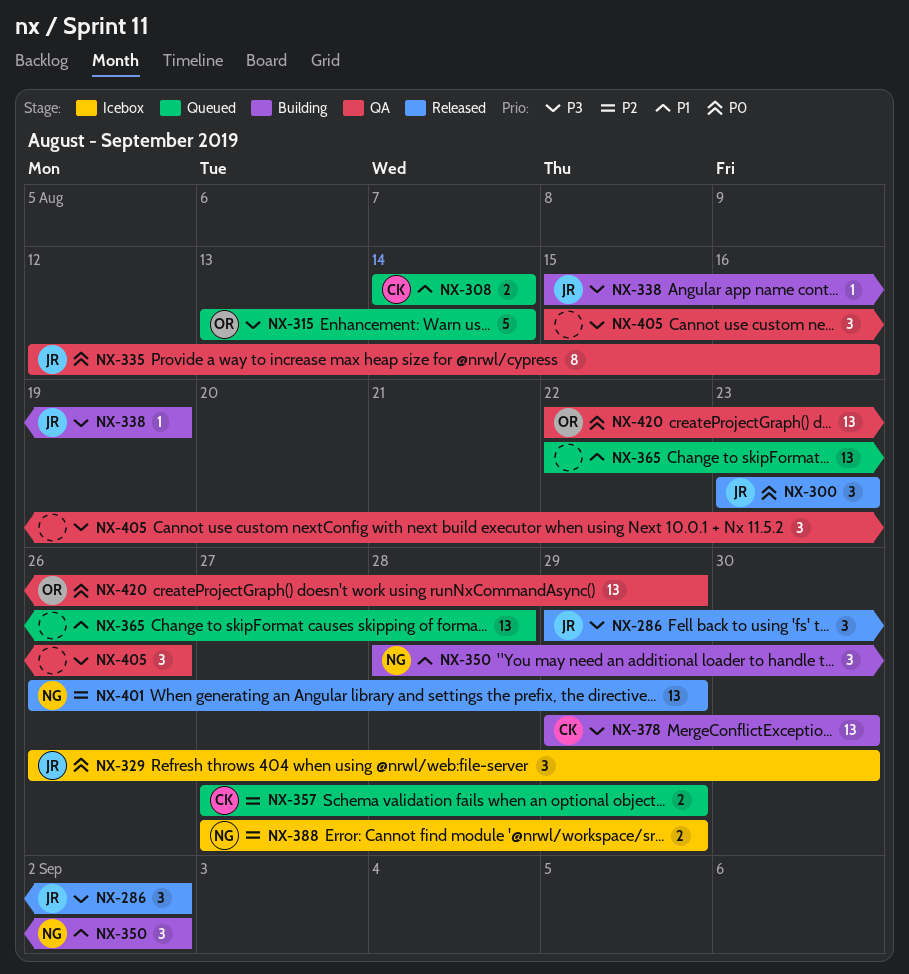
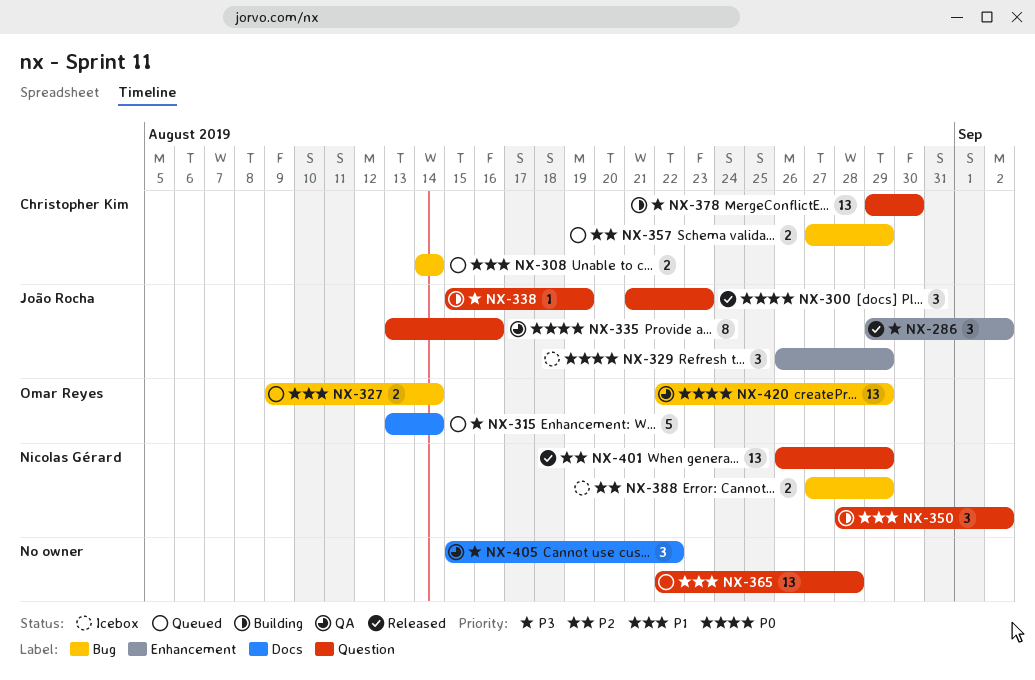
NX-300, start: Aug 23 -> Aug 21
NX-327: none -> present
NX-329, due: Aug 30 -> Aug 29
NX-335, start: Aug 12 -> Aug 13
NX-405, due: Aug 26 -> Aug 22

